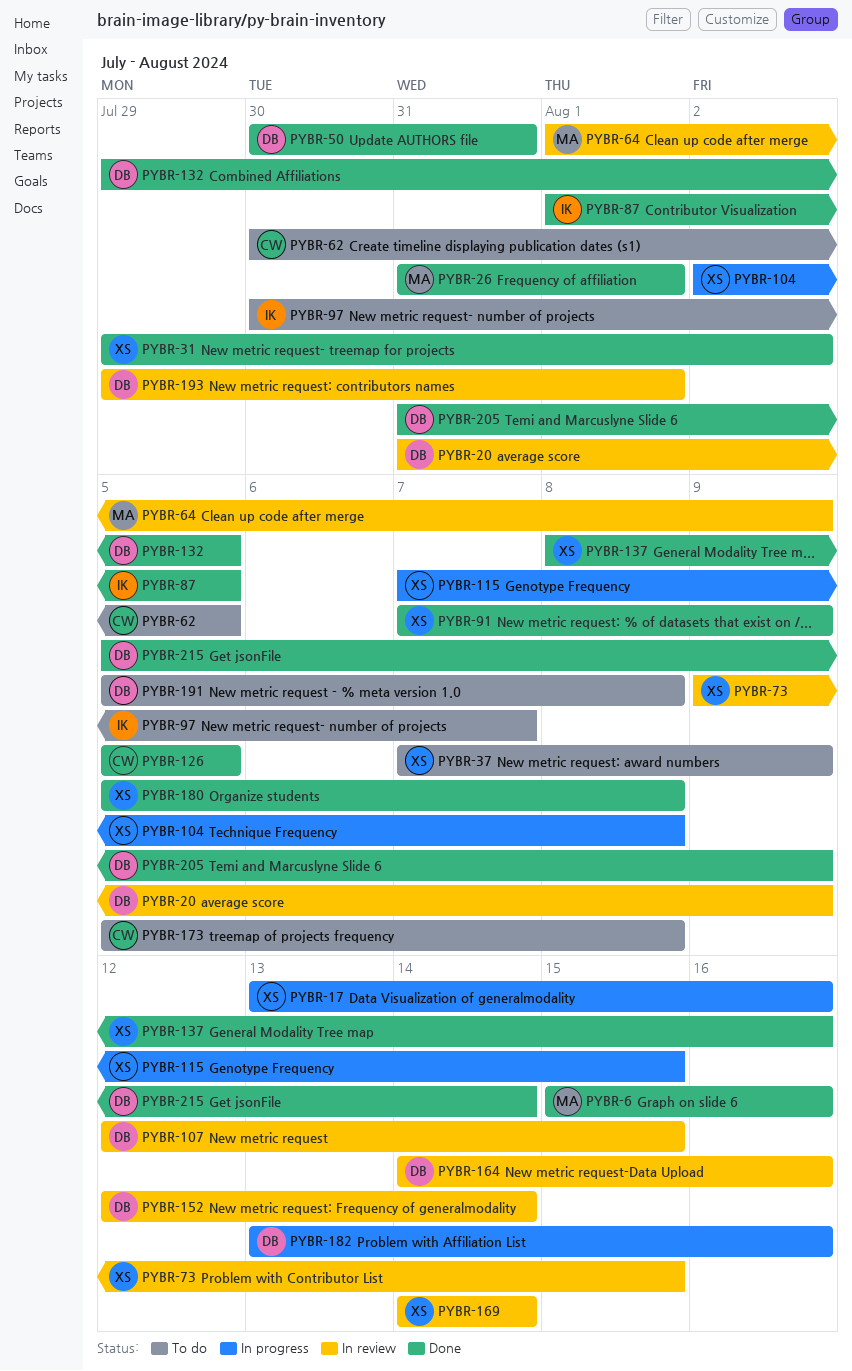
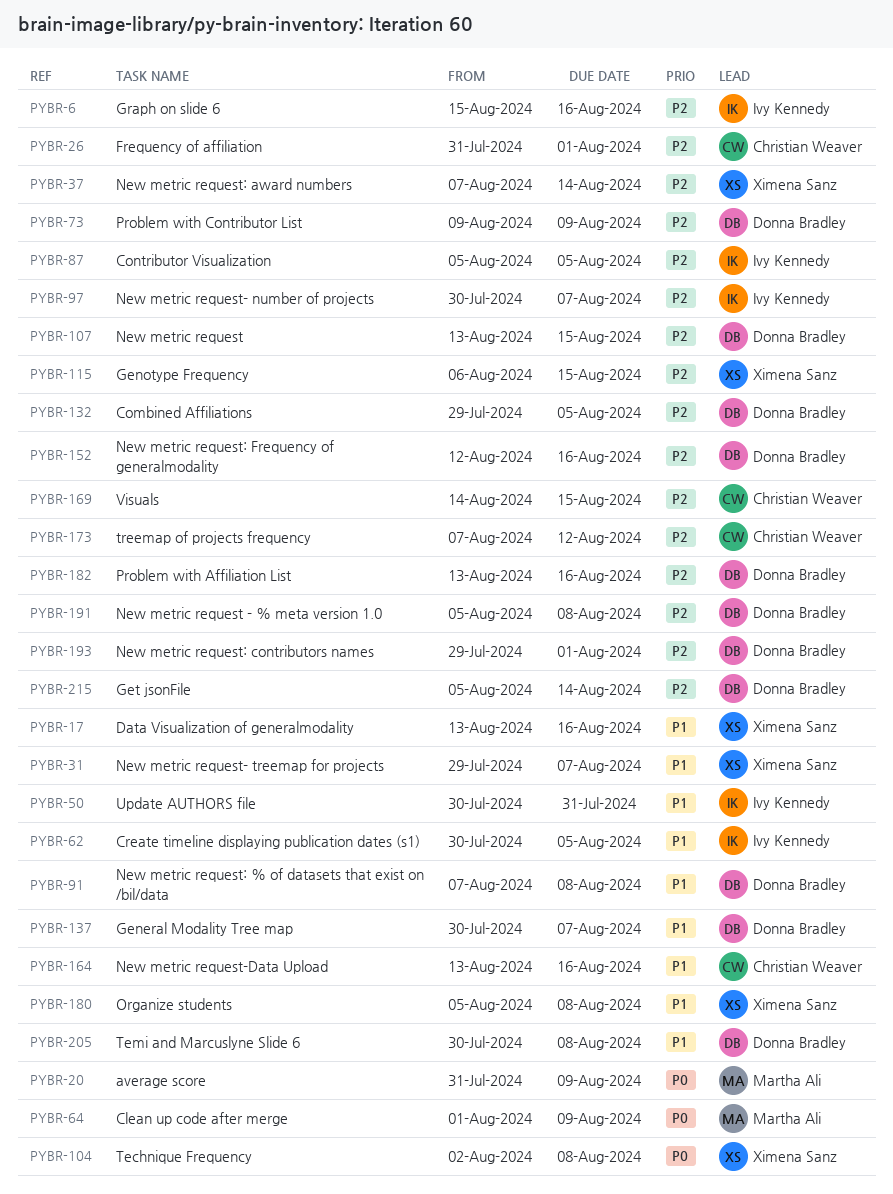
PYBR-6, owner: Martha Ali -> Ivy Kennedy
PYBR-20, owner: Donna Bradley -> Martha Ali
PYBR-26, owner: Martha Ali -> Christian Weaver
PYBR-31, due: Aug 2 -> Aug 7
PYBR-37, due: Aug 9 -> Aug 14
PYBR-50, owner: Donna Bradley -> Ivy Kennedy
PYBR-62, owner: Christian Weaver -> Ivy Kennedy
PYBR-73, owner: Ximena Sanz -> Donna Bradley
PYBR-73, due: Aug 15 -> Aug 9
PYBR-87, start: Aug 1 -> Aug 5
PYBR-91, owner: Ximena Sanz -> Donna Bradley
PYBR-91, due: Aug 9 -> Aug 8
PYBR-107, start: Aug 12 -> Aug 13
PYBR-115, start: Aug 7 -> Aug 6
PYBR-126: present -> none
PYBR-137, owner: Ximena Sanz -> Donna Bradley
PYBR-137, start: Aug 8 -> Jul 30
PYBR-137, due: Aug 16 -> Aug 7
PYBR-152, due: Aug 14 -> Aug 16
PYBR-164, owner: Donna Bradley -> Christian Weaver
PYBR-164, start: Aug 14 -> Aug 13
PYBR-169, owner: Ximena Sanz -> Christian Weaver
PYBR-169, due: Aug 14 -> Aug 15
PYBR-173, start: Aug 5 -> Aug 7
PYBR-173, due: Aug 8 -> Aug 12
PYBR-205, start: Jul 31 -> Jul 30
PYBR-205, due: Aug 9 -> Aug 8

